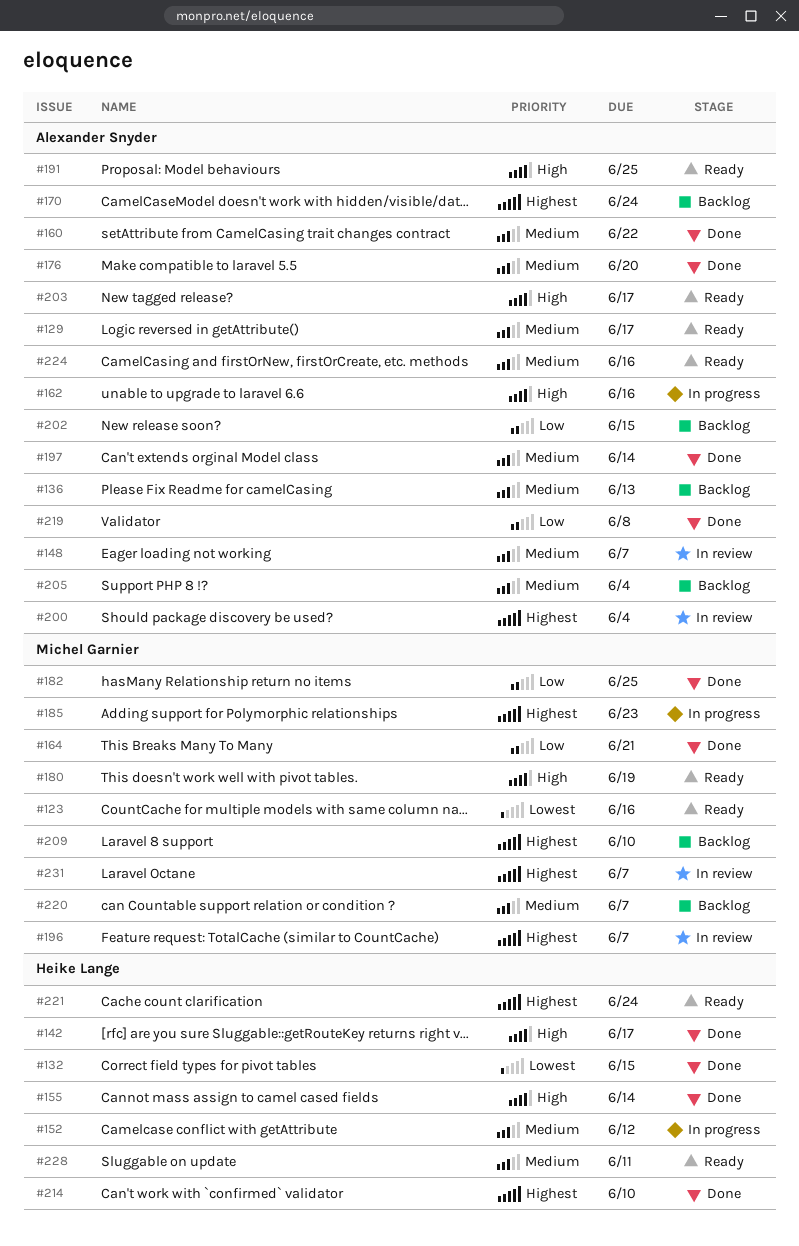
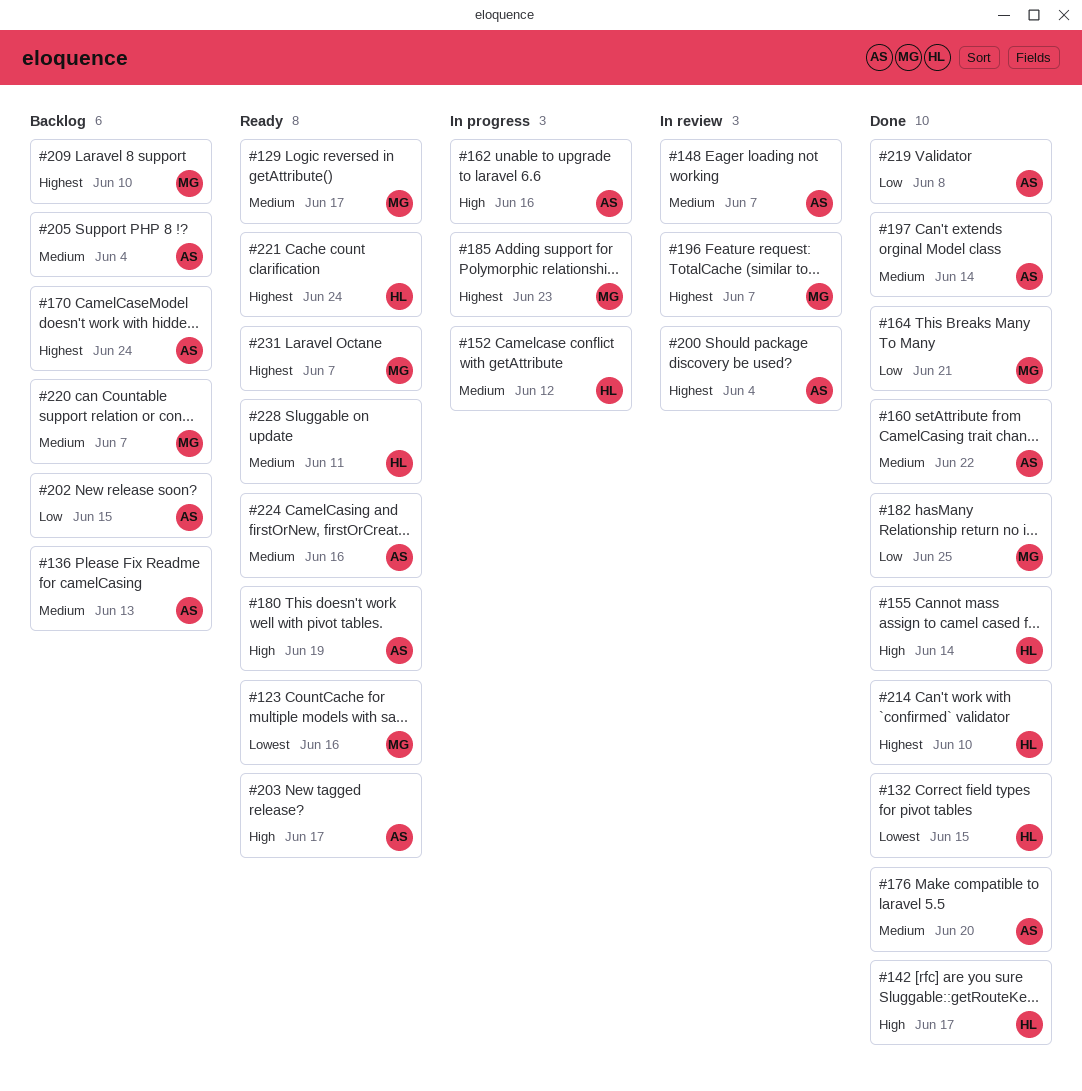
#129, owner: Alexander Snyder -> Michel Garnier
#180, owner: Michel Garnier -> Alexander Snyder
#191: present -> none
#231, status: In review -> Ready

